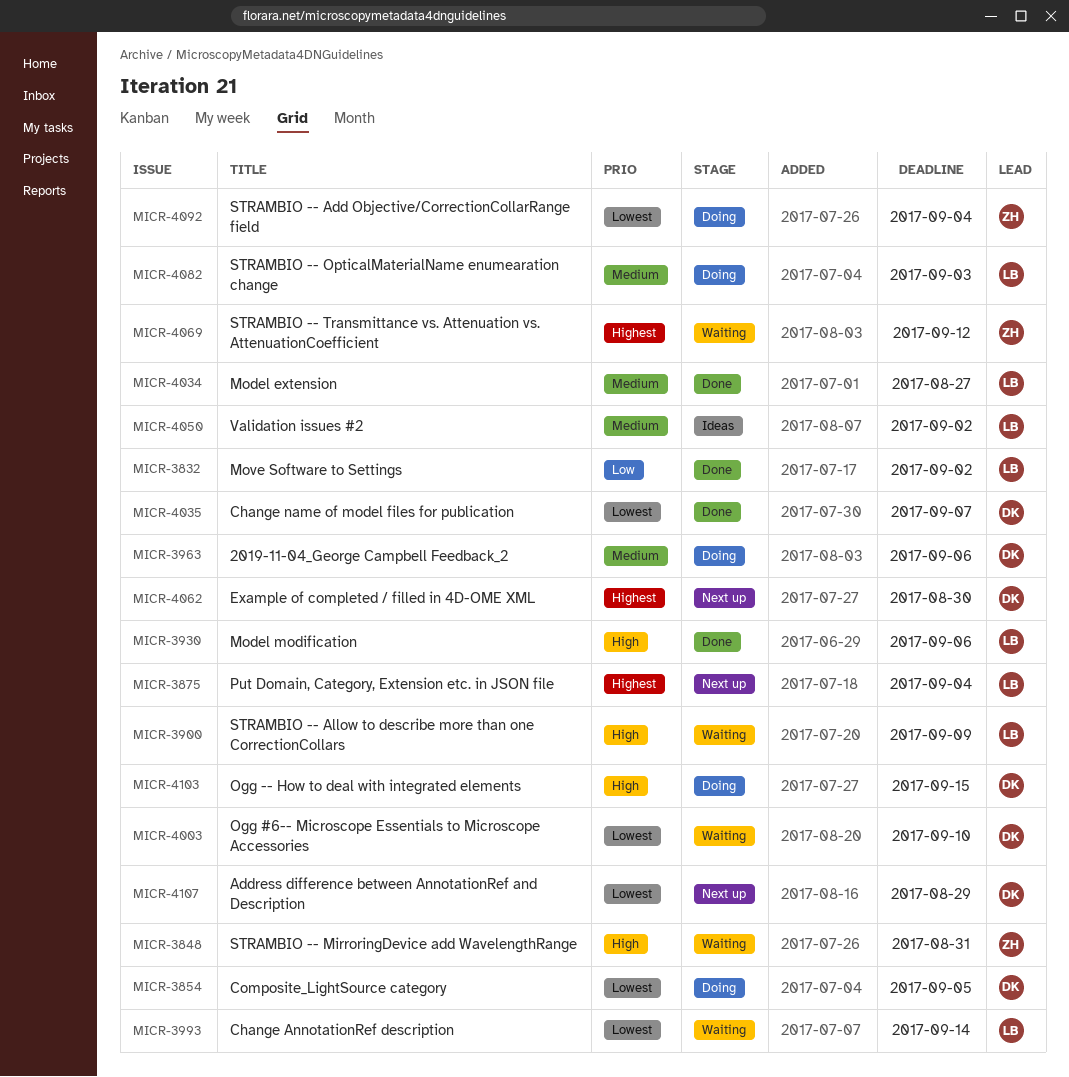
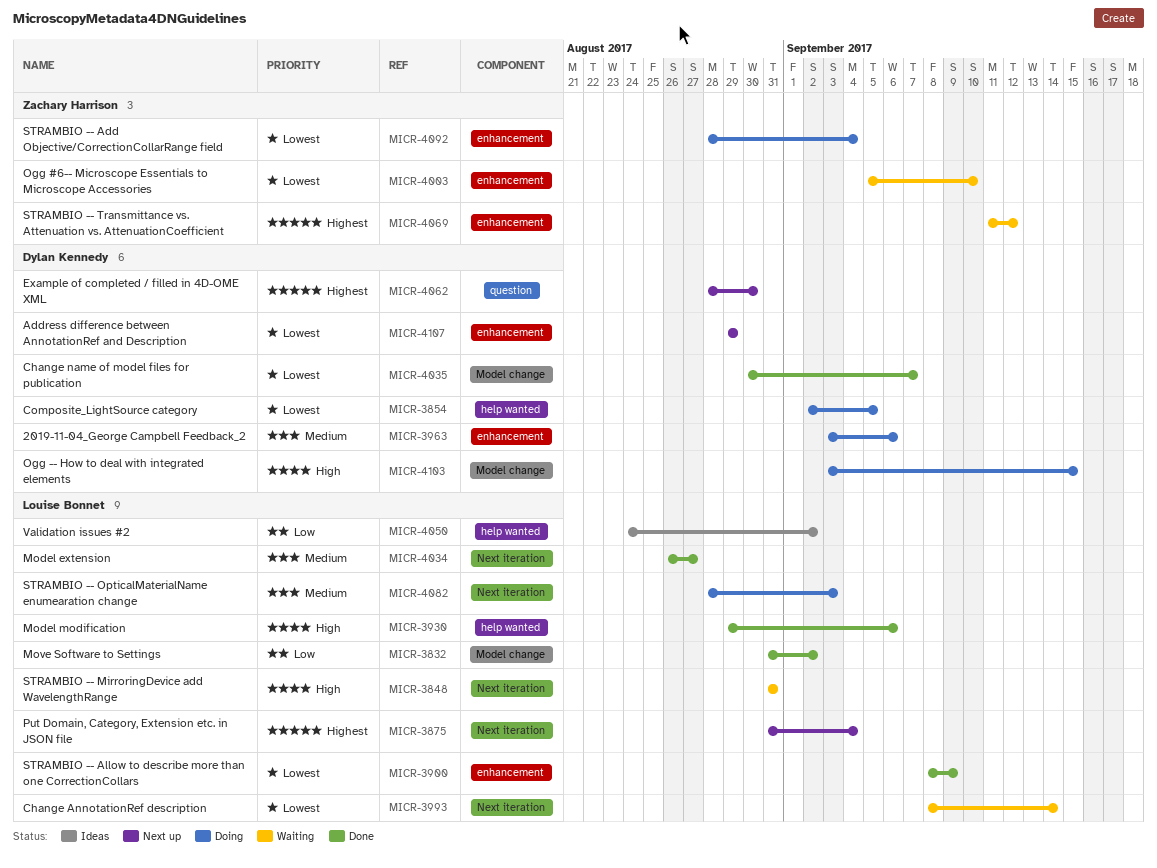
MICR-3848, owner: Zachary Harrison -> Louise Bonnet
MICR-3900, status: Waiting -> Done
MICR-3900, priority: High -> Lowest
MICR-4003, owner: Dylan Kennedy -> Zachary Harrison
MICR-4050, priority: Medium -> Low

